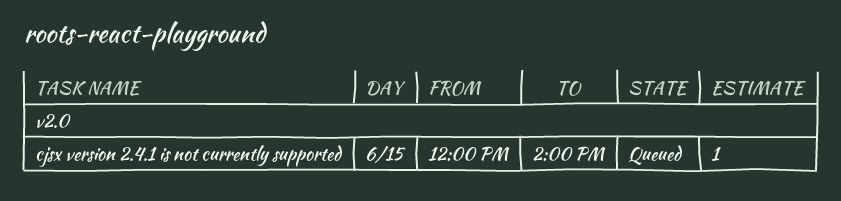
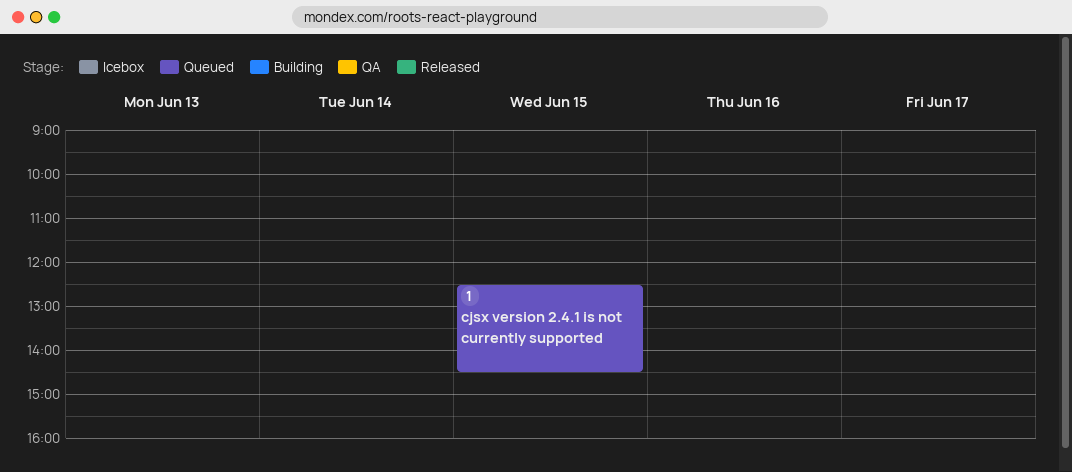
cjsx version 2.4.1 is not currently supported, begins: 12:00 -> 12:30
cjsx version 2.4.1 is not currently supported, ends: 14:00 -> 14:30

